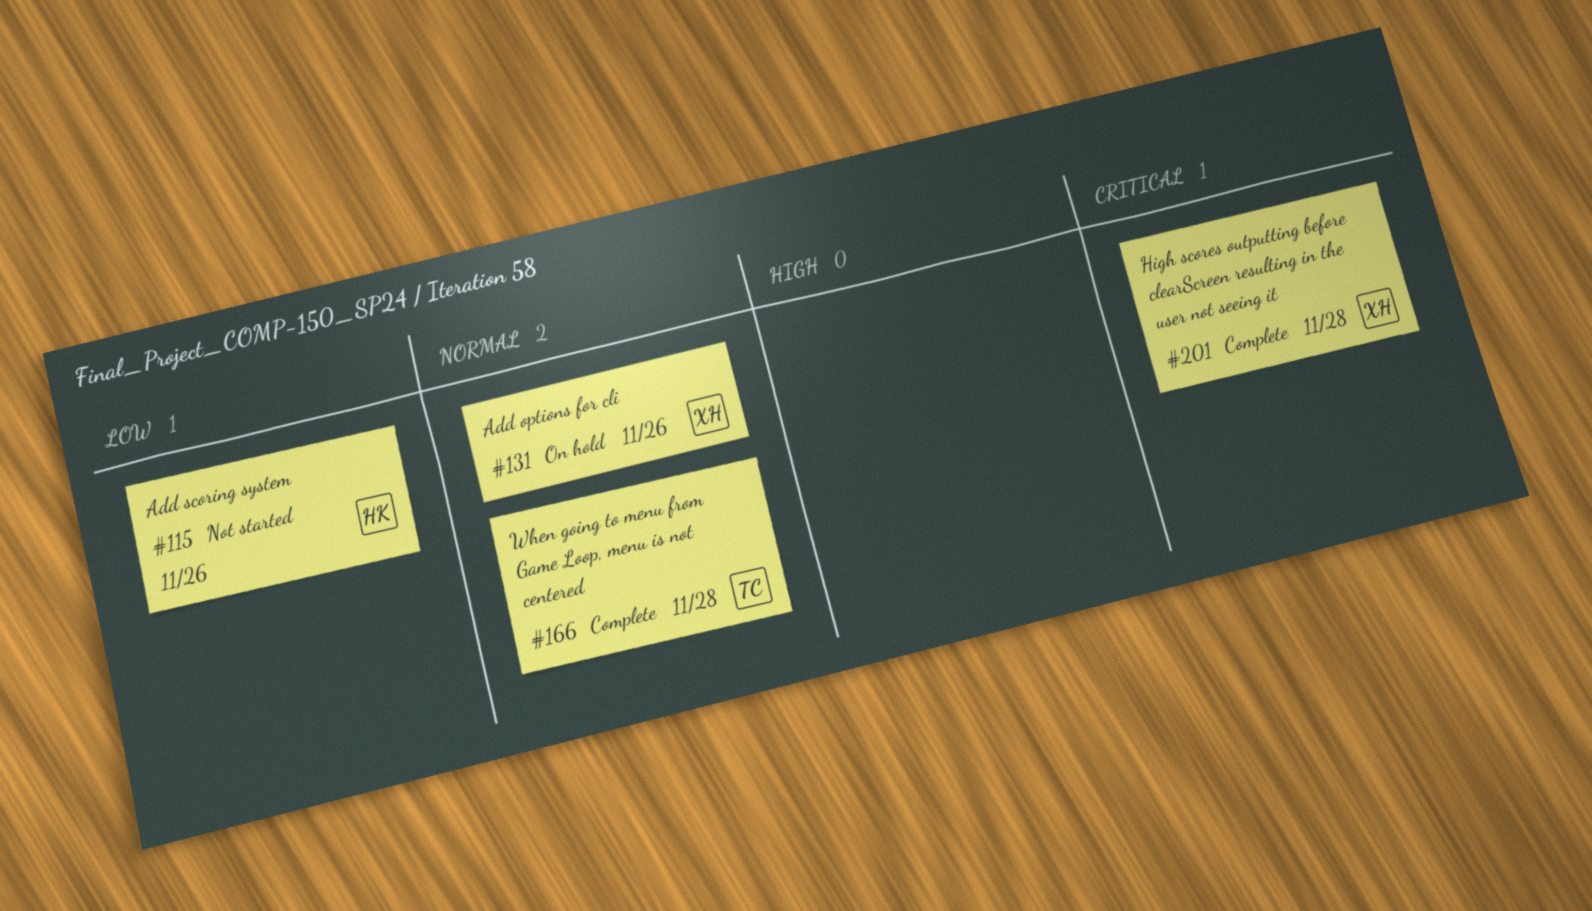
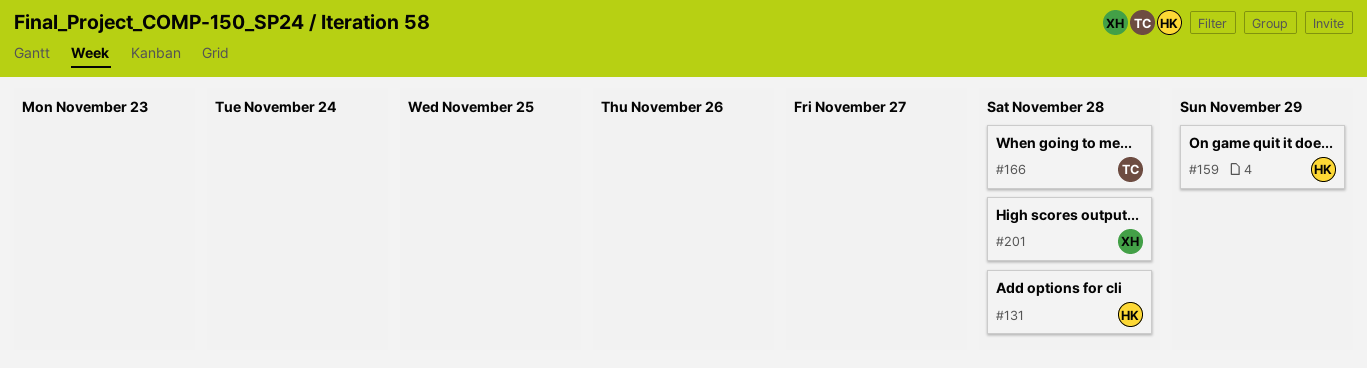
#115: present -> none
#131, owner: XH -> HK
#131, due: Nov 26 -> Nov 28
#159: none -> present

